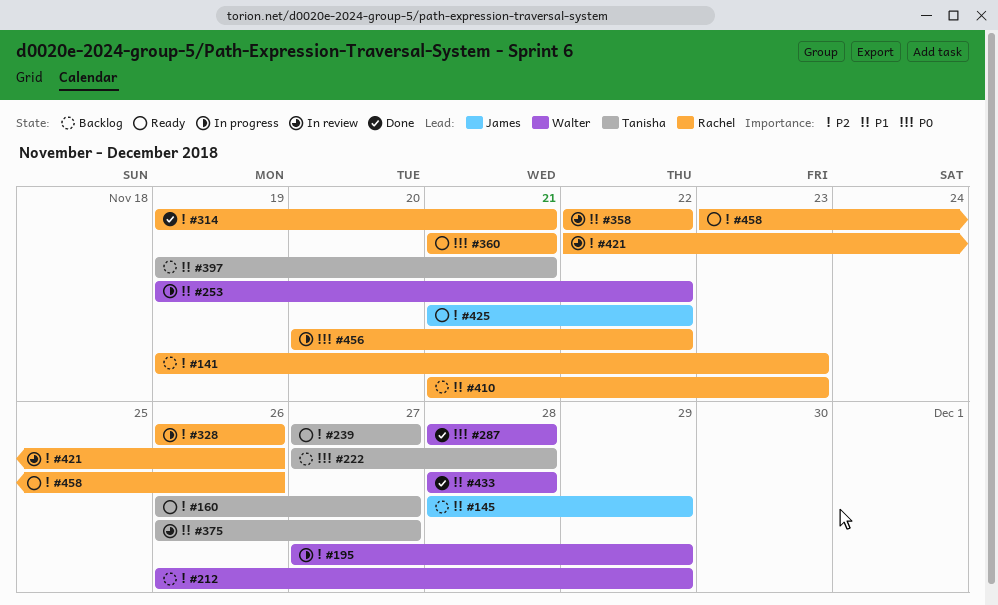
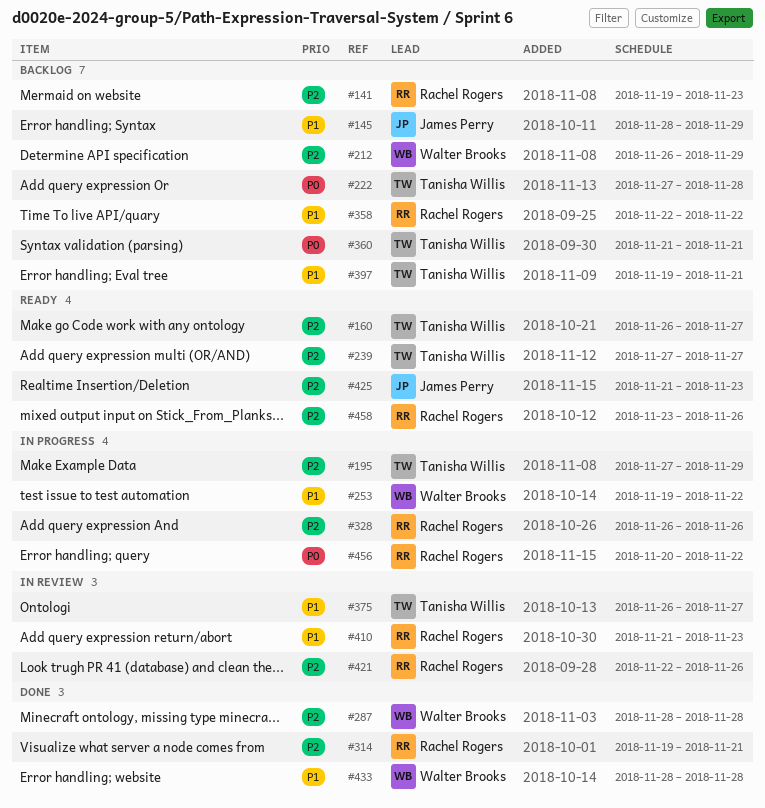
#195, owner: Walter Brooks -> Tanisha Willis
#287, priority: P0 -> P2
#358, status: In review -> Backlog
#360, status: Ready -> Backlog
#360, owner: Rachel Rogers -> Tanisha Willis
#410, status: Backlog -> In review
#425, due: Nov 22 -> Nov 23

